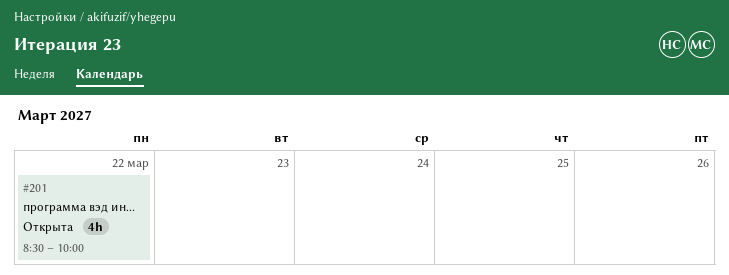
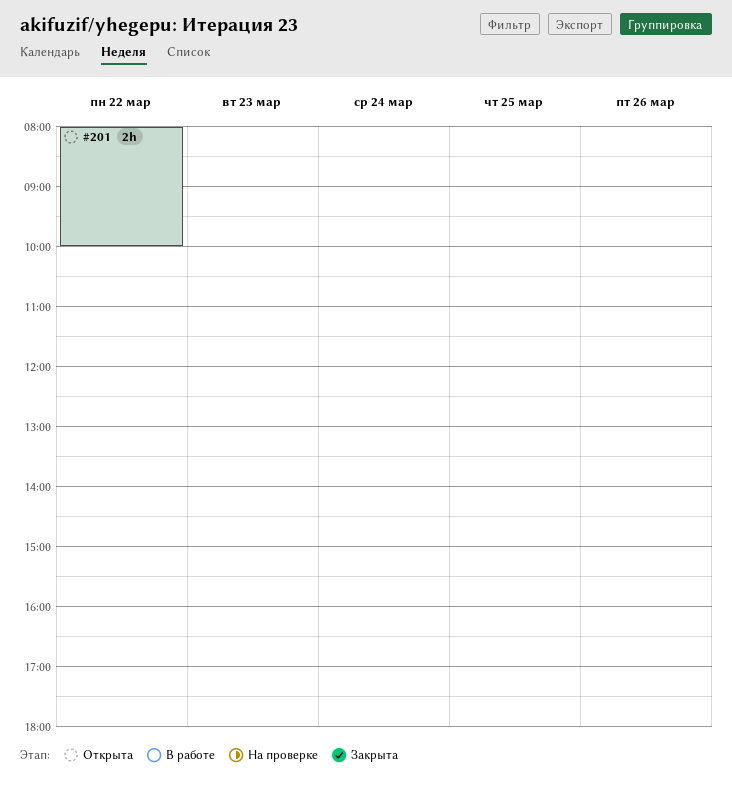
#201, estimate: 4h -> 2h
#201, begins: 08:30 -> 08:00

